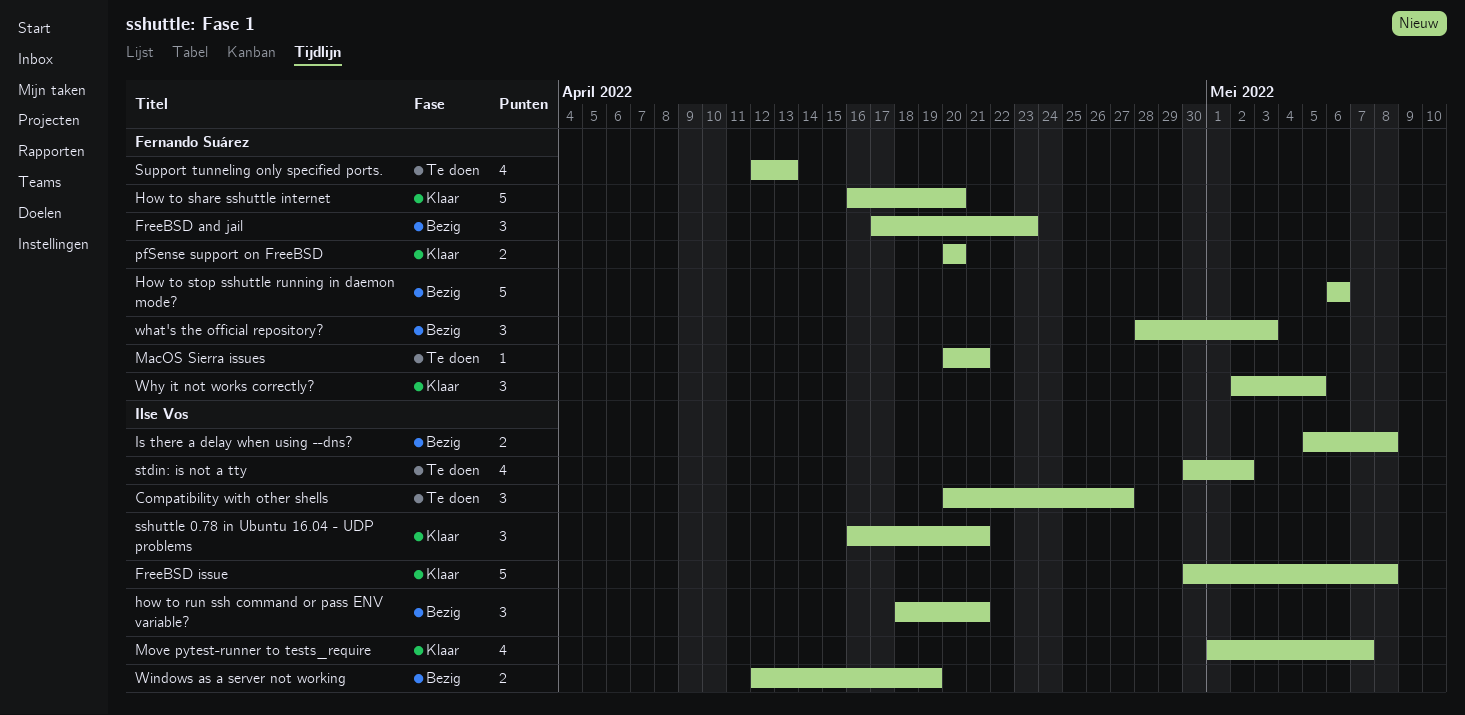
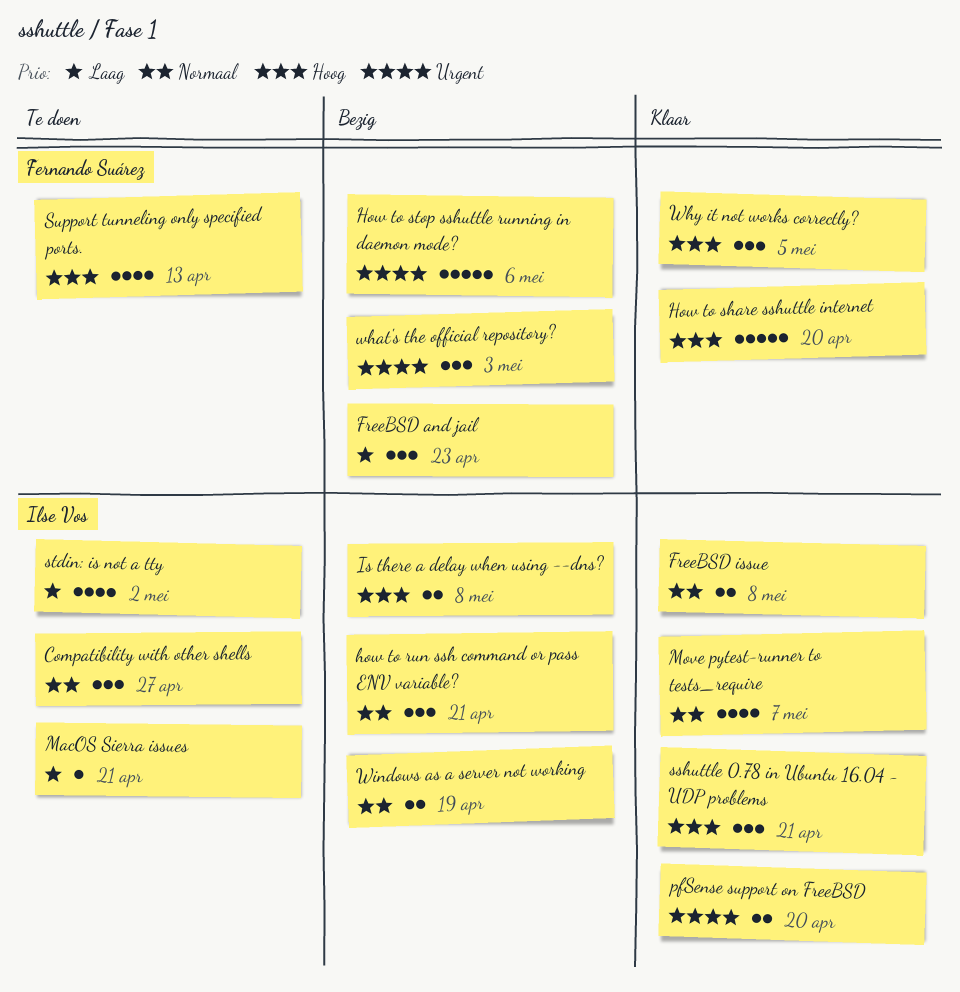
FreeBSD issue, estimate: 5 -> 2
MacOS Sierra issues, owner: Fernando Suárez -> Ilse Vos
pfSense support on FreeBSD, owner: Fernando Suárez -> Ilse Vos

